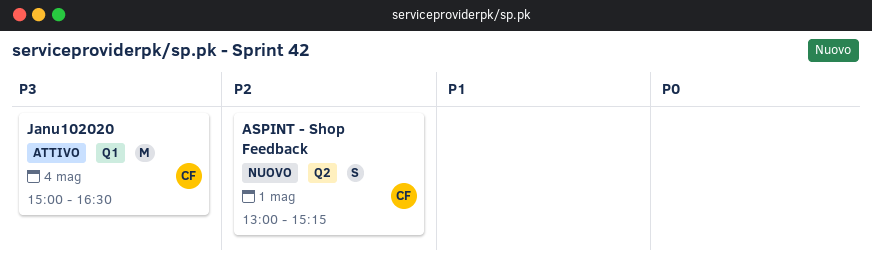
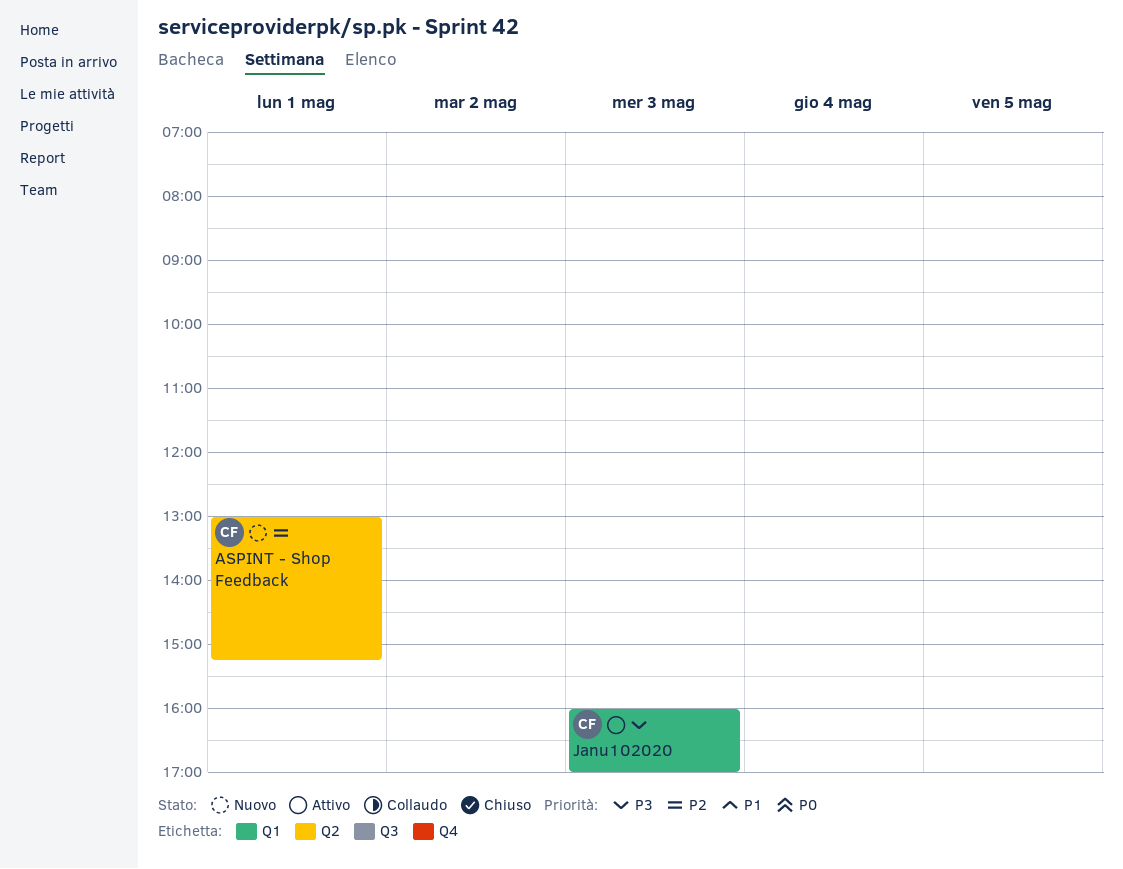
Janu102020, day: May 4 -> May 3
Janu102020, begins: 15:00 -> 16:00
Janu102020, ends: 16:30 -> 17:00

